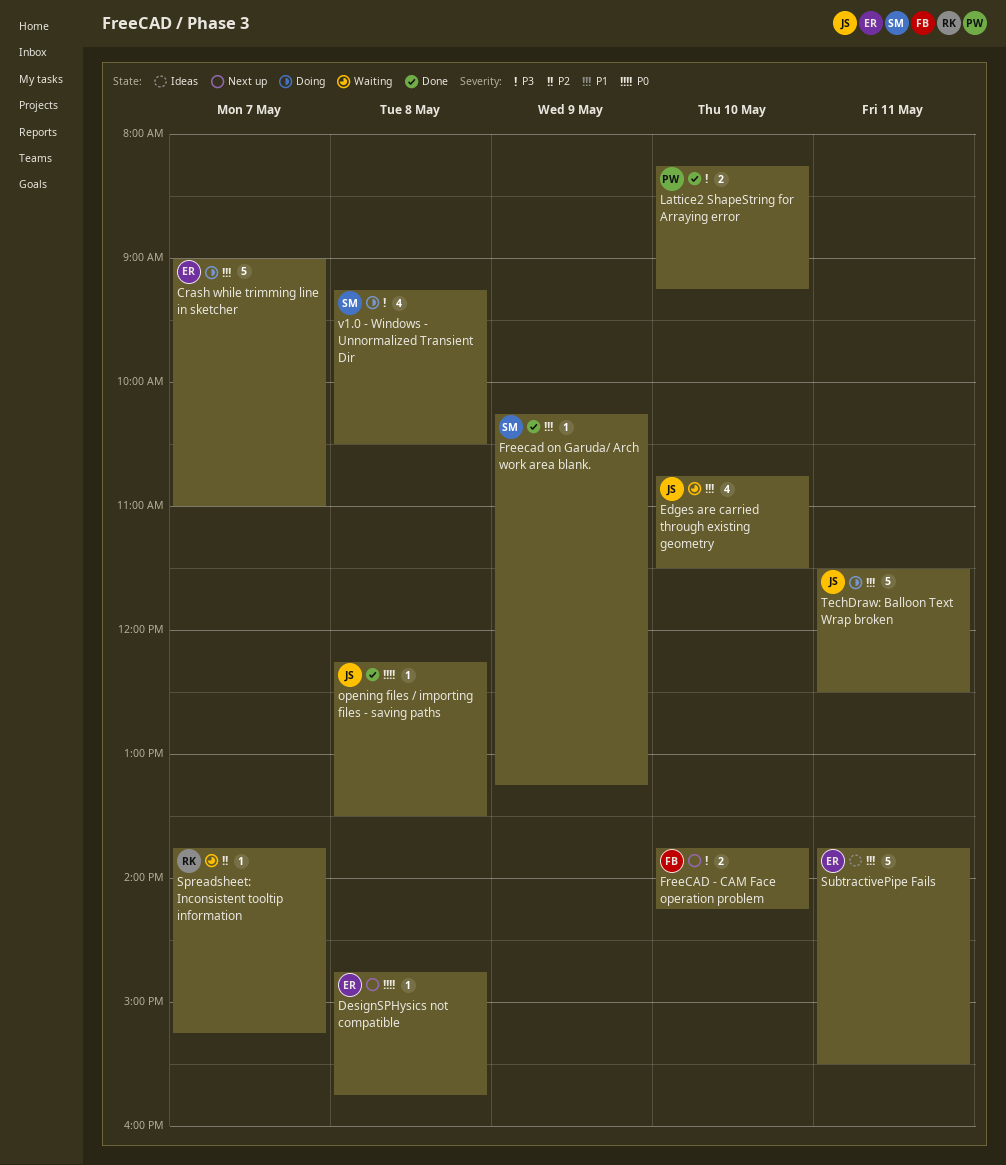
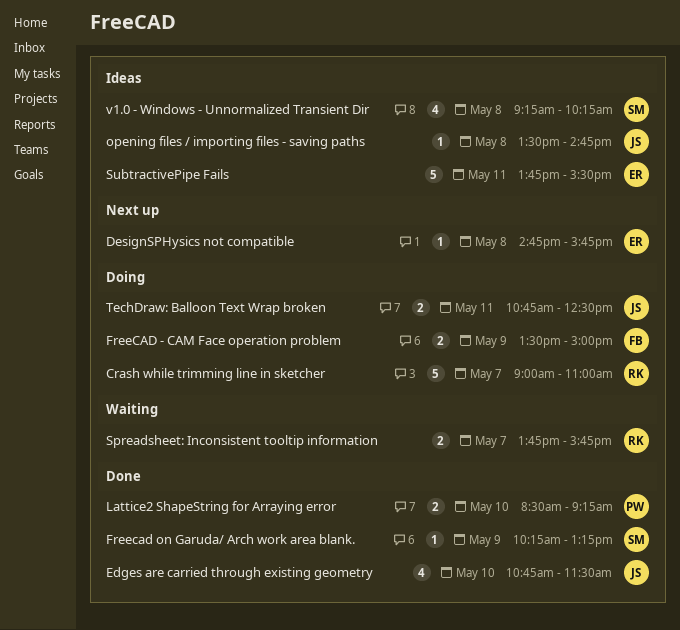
Crash while trimming line in sketcher, owner: ER -> RK
Edges are carried through existing geometry, status: Waiting -> Done
FreeCAD - CAM Face operation problem, status: Next up -> Doing
FreeCAD - CAM Face operation problem, day: May 10 -> May 9
FreeCAD - CAM Face operation problem, begins: 13:45 -> 13:30
FreeCAD - CAM Face operation problem, ends: 14:15 -> 15:00
Lattice2 ShapeString for Arraying error, begins: 08:15 -> 08:30
opening files / importing files - saving paths, status: Done -> Ideas
opening files / importing files - saving paths, begins: 12:15 -> 13:30
opening files / importing files - saving paths, ends: 13:30 -> 14:45
Spreadsheet: Inconsistent tooltip information, estimate: 1 -> 2
Spreadsheet: Inconsistent tooltip information, ends: 15:15 -> 15:45
TechDraw: Balloon Text Wrap broken, estimate: 5 -> 2
TechDraw: Balloon Text Wrap broken, begins: 11:30 -> 10:45
v1.0 - Windows - Unnormalized Transient Dir, status: Doing -> Ideas
v1.0 - Windows - Unnormalized Transient Dir, ends: 10:30 -> 10:15

